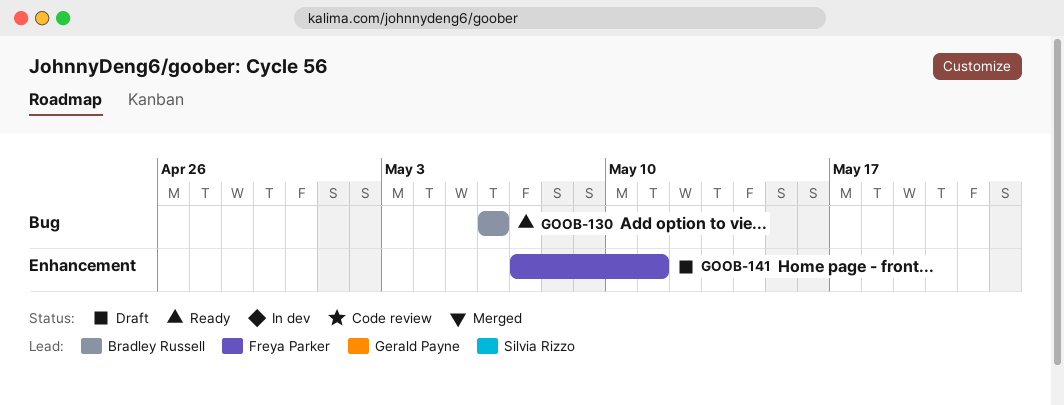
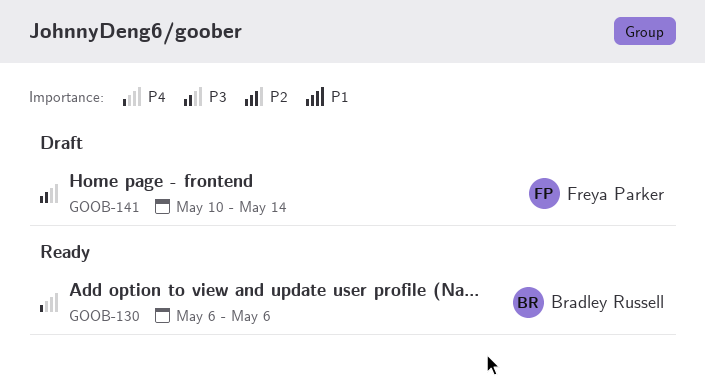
GOOB-141, start: May 7 -> May 10
GOOB-141, due: May 11 -> May 14

